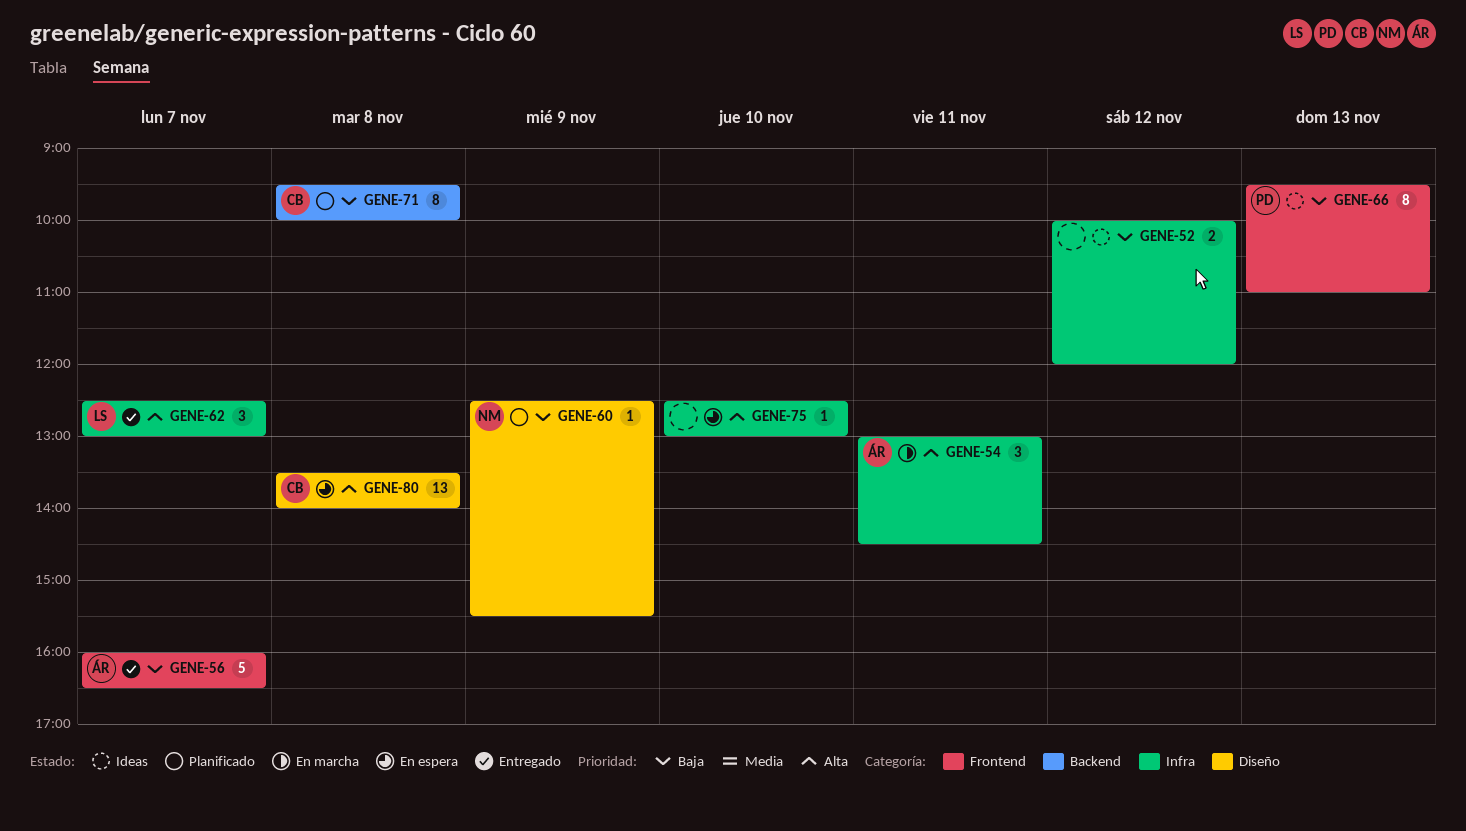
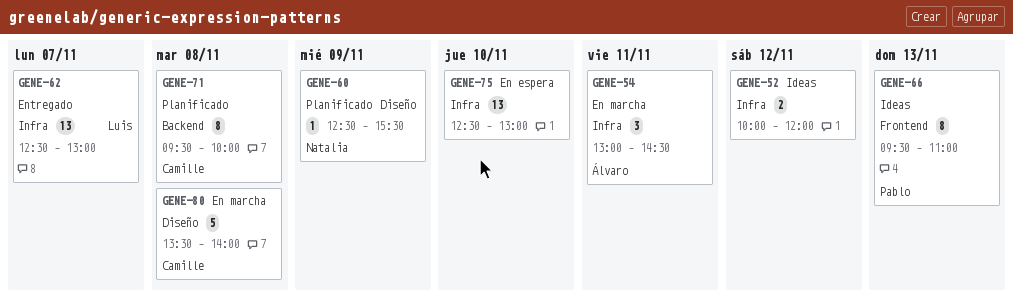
GENE-56: present -> none
GENE-62, estimate: 3 -> 13
GENE-75, estimate: 1 -> 13
GENE-80, status: En espera -> En marcha
GENE-80, estimate: 13 -> 5

